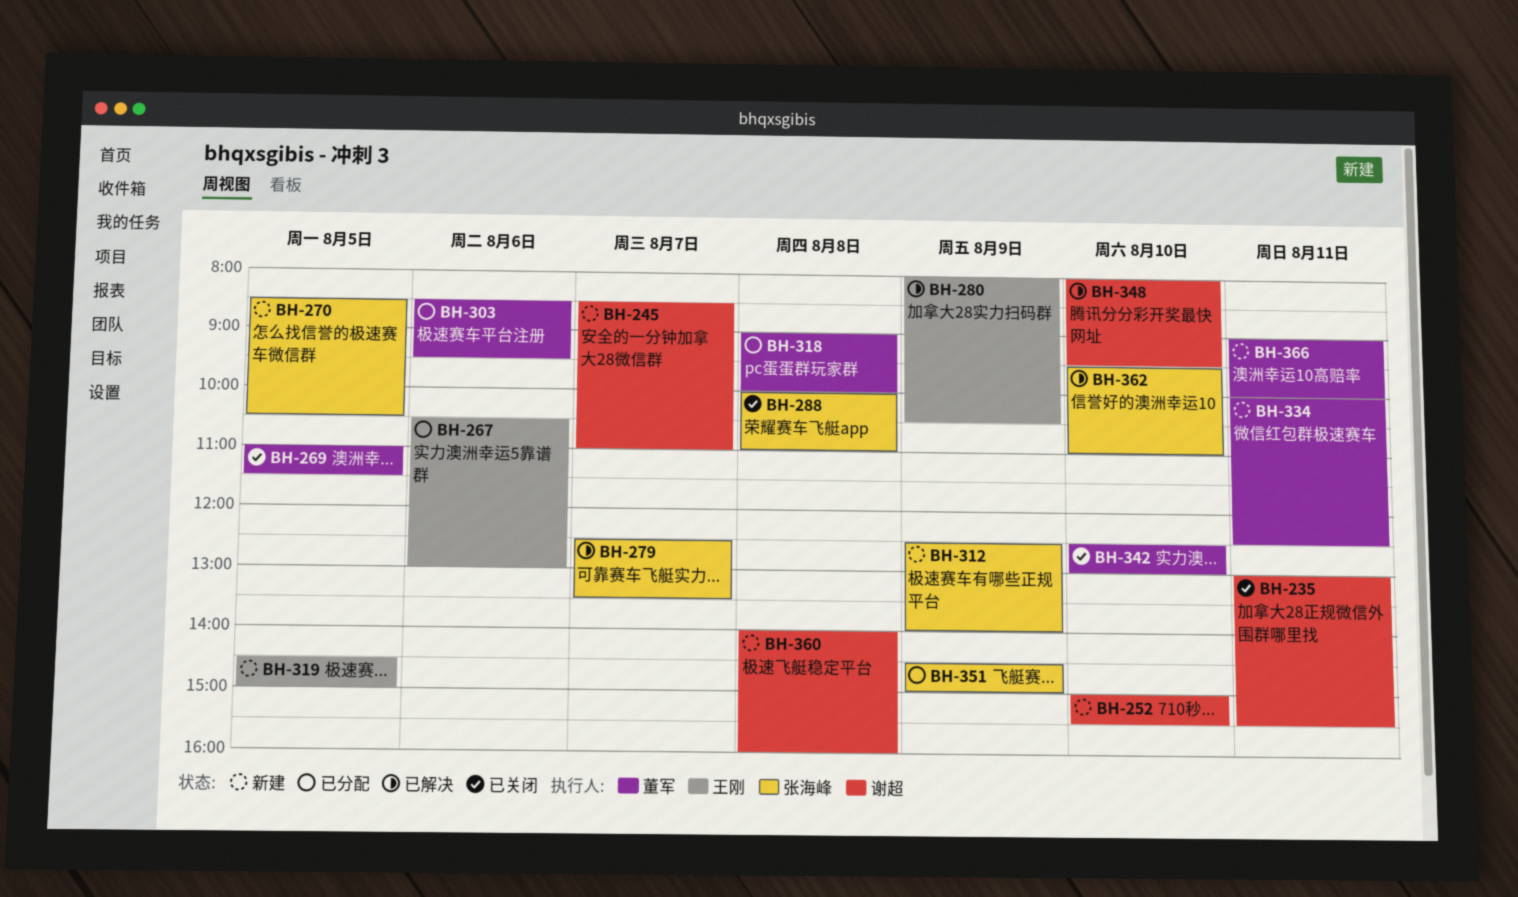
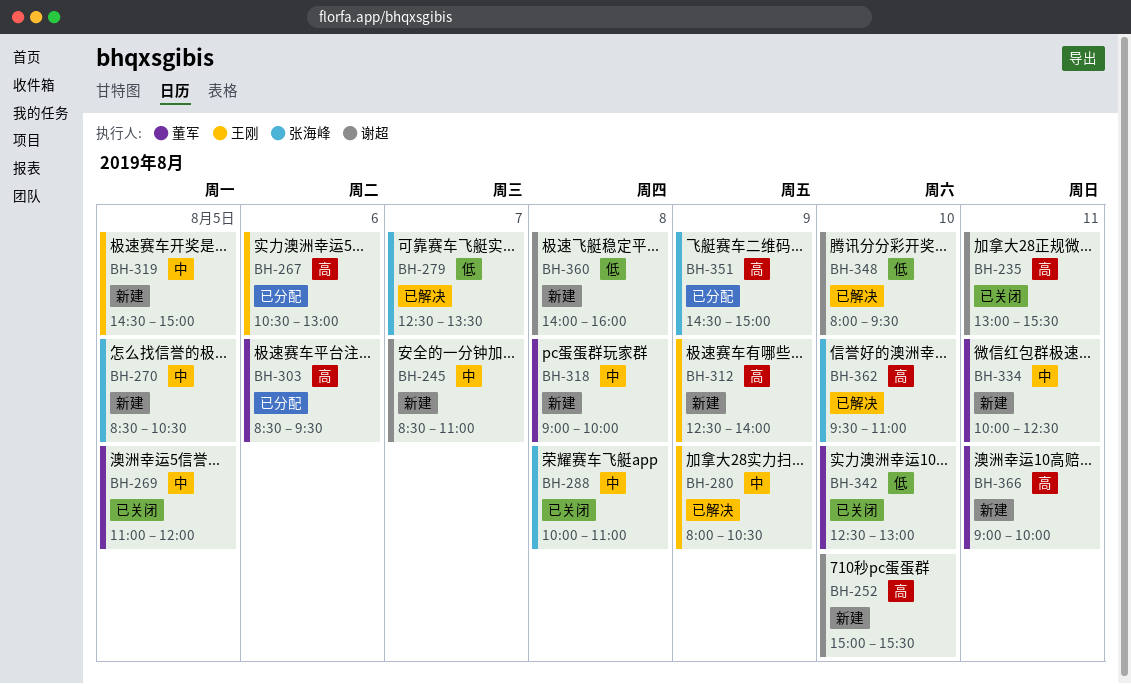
BH-269, ends: 11:30 -> 12:00
BH-312, owner: 张海峰 -> 王刚
BH-318, status: 已分配 -> 新建

